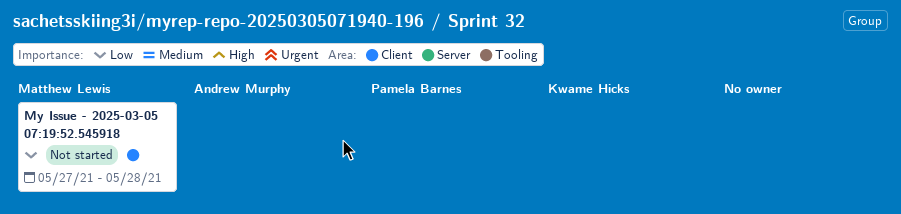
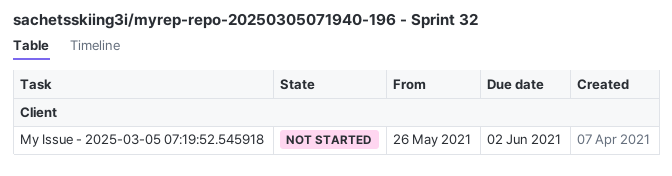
My Issue - 2025-03-05 07:19:52.545918, start: May 27 -> May 26
My Issue - 2025-03-05 07:19:52.545918, due: May 28 -> Jun 2

